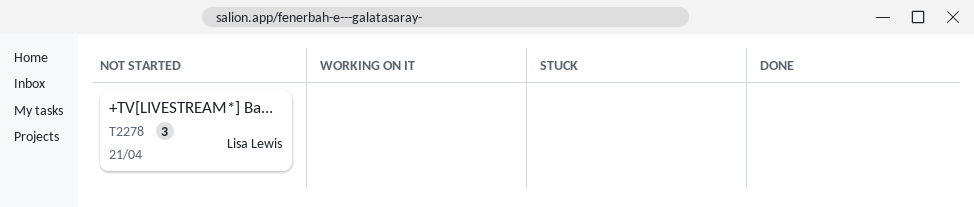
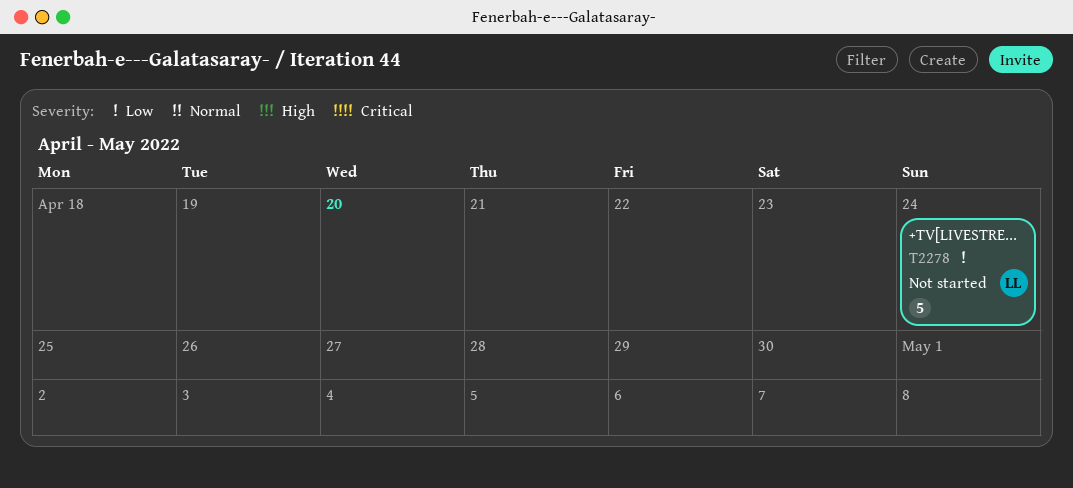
T2278, estimate: 3 -> 5
T2278, due: Apr 21 -> Apr 24

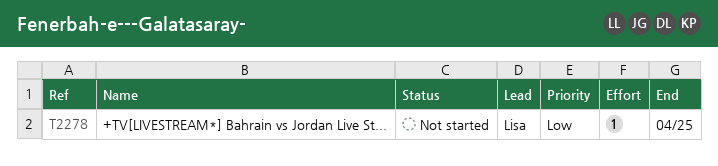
T2278, estimate: 5 -> 1
T2278, due: Apr 24 -> Apr 25

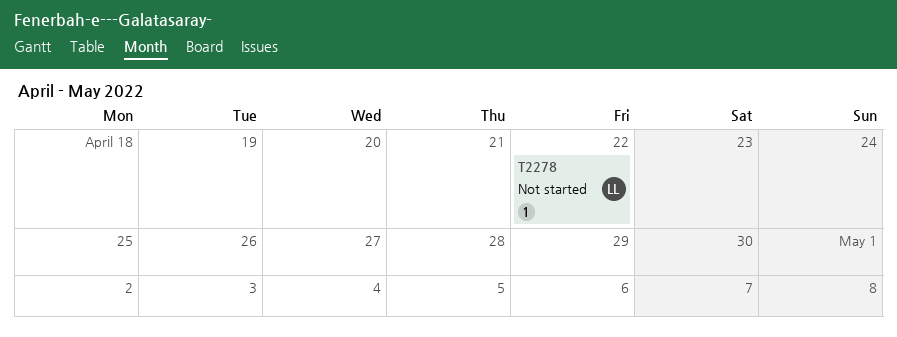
T2278, due: Apr 25 -> Apr 22

